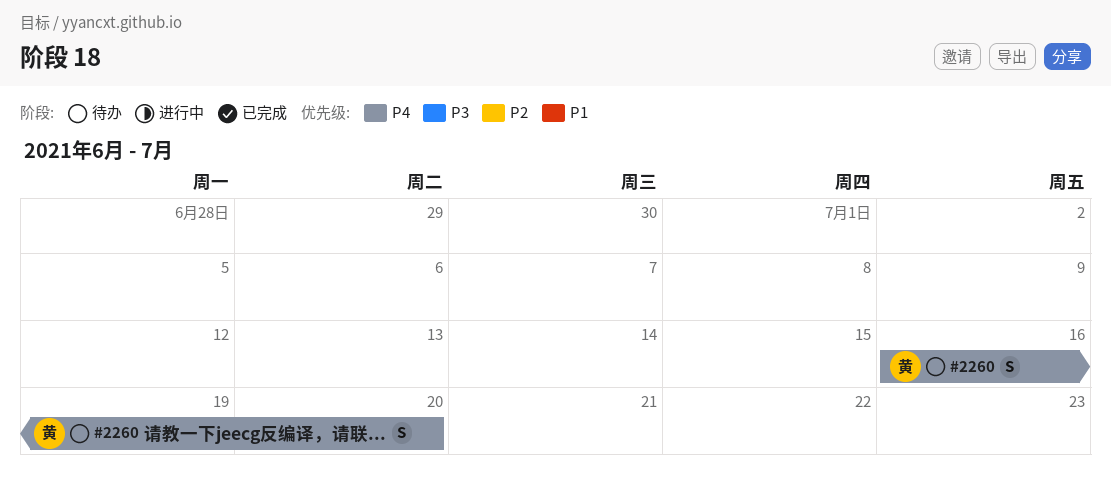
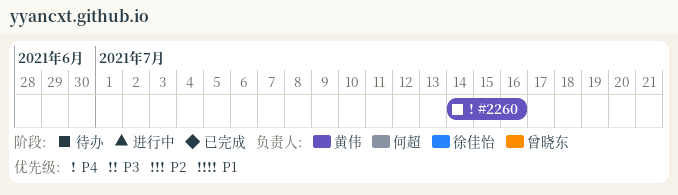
#2260, start: Jul 16 -> Jul 14
#2260, due: Jul 20 -> Jul 16

